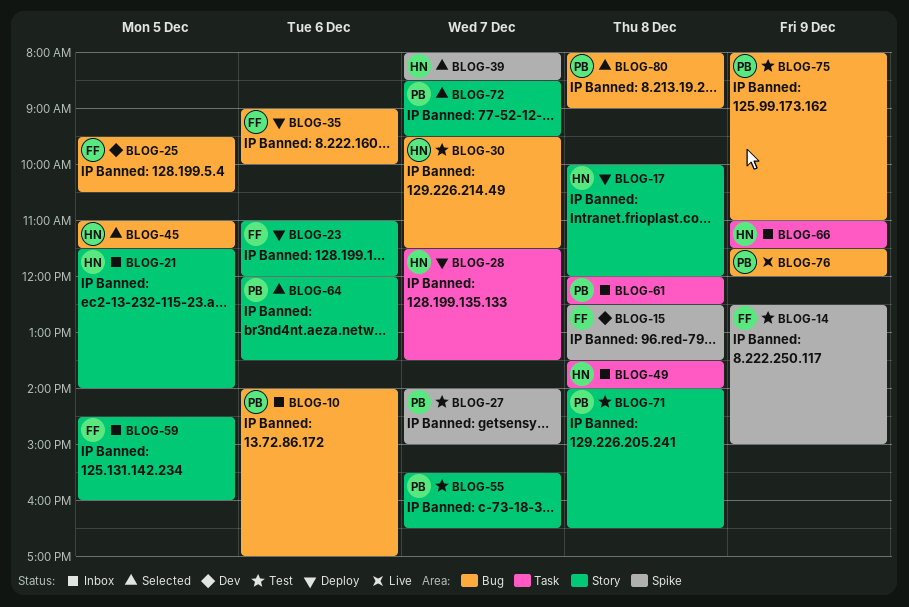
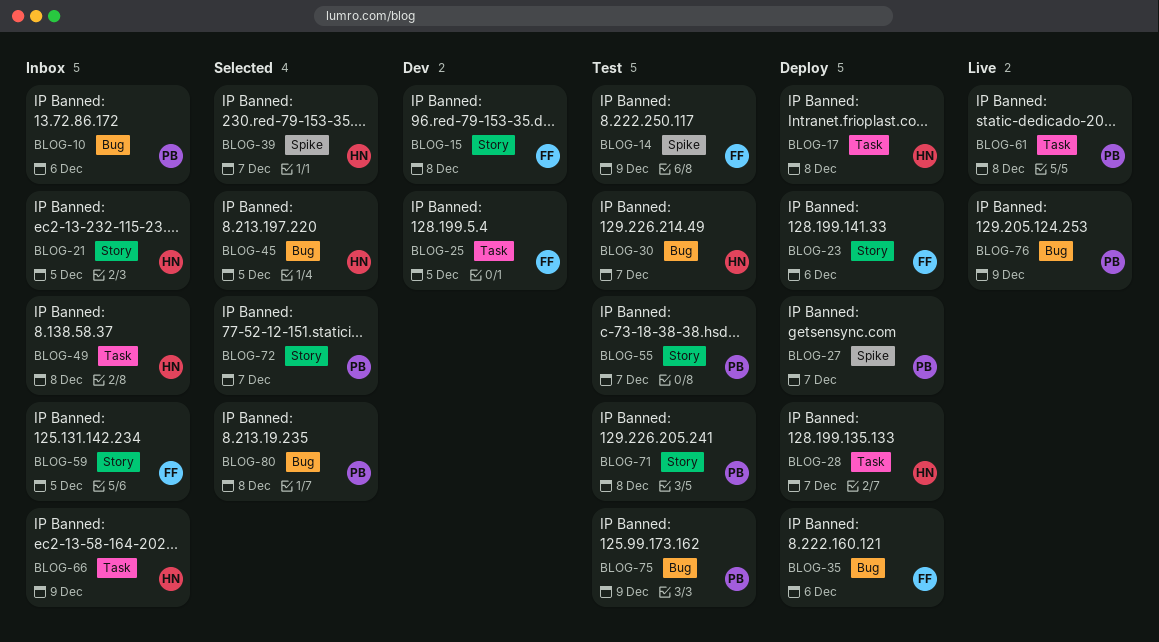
BLOG-15, label: Spike -> Story
BLOG-17, label: Story -> Task
BLOG-25, label: Bug -> Task
BLOG-27, status: Test -> Deploy
BLOG-61, status: Inbox -> Live
BLOG-64: present -> none

